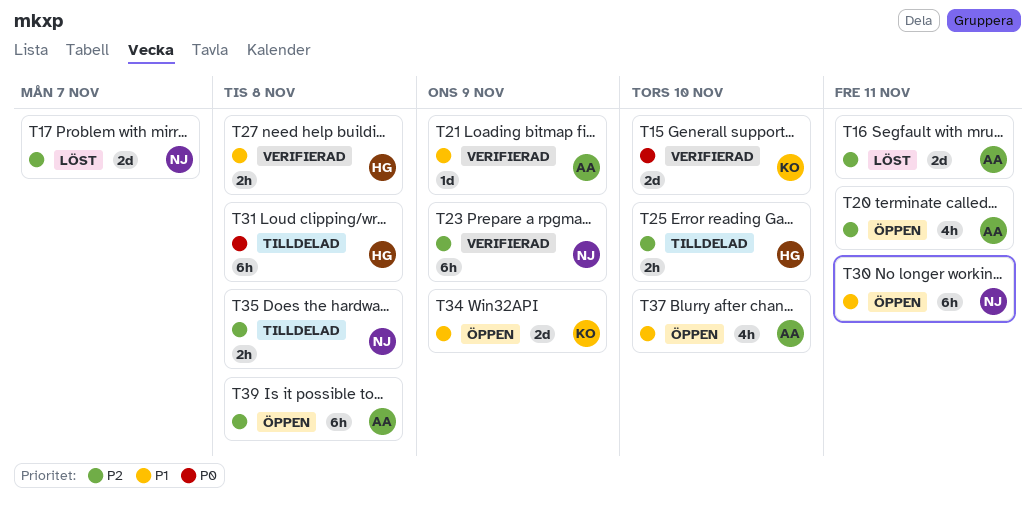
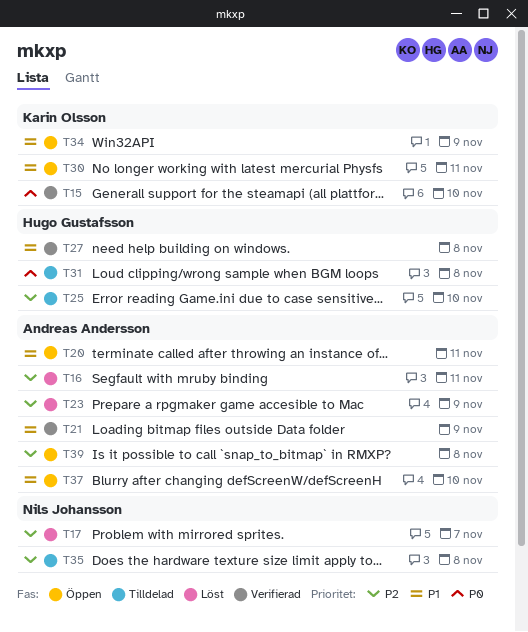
T20, priority: P2 -> P1
T23, status: Verifierad -> Löst
T23, owner: Nils Johansson -> Andreas Andersson
T30, owner: Nils Johansson -> Karin Olsson

